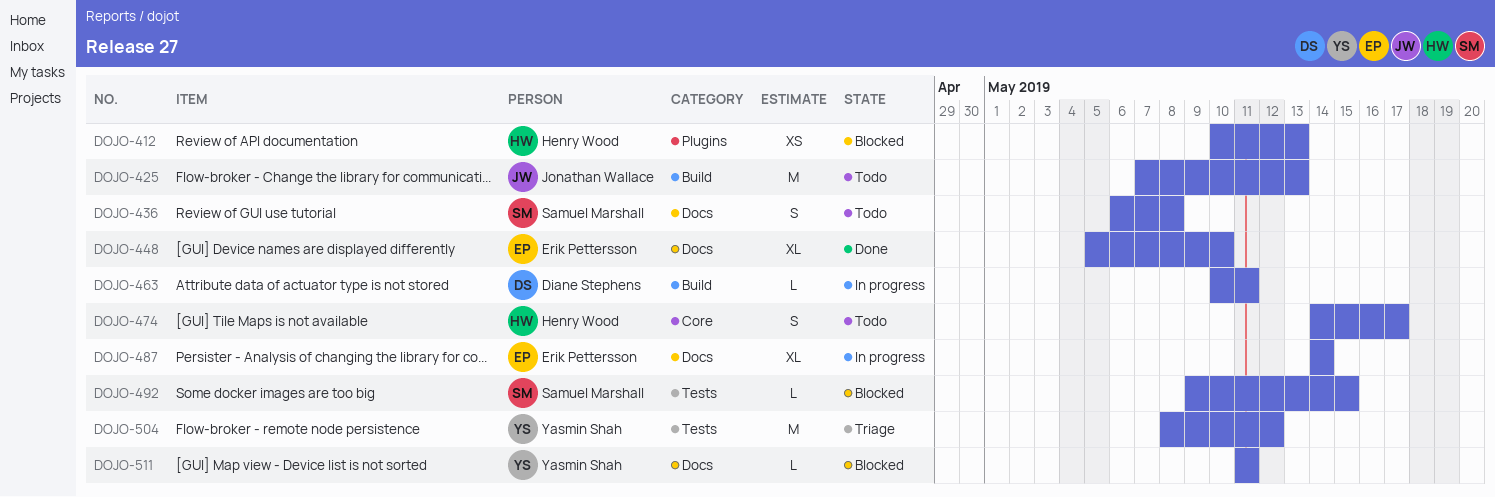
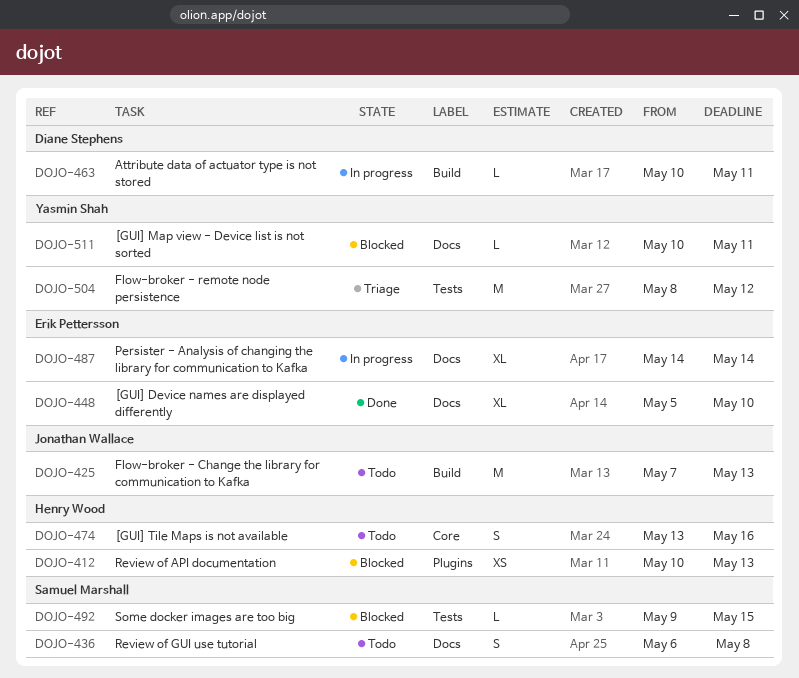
DOJO-474, start: May 14 -> May 13
DOJO-474, due: May 17 -> May 16
DOJO-511, start: May 11 -> May 10

